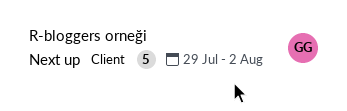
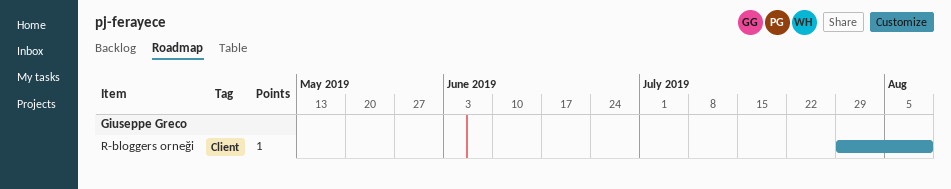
R-bloggers orneği, estimate: 5 -> 1
R-bloggers orneği, due: Aug 2 -> Aug 9

